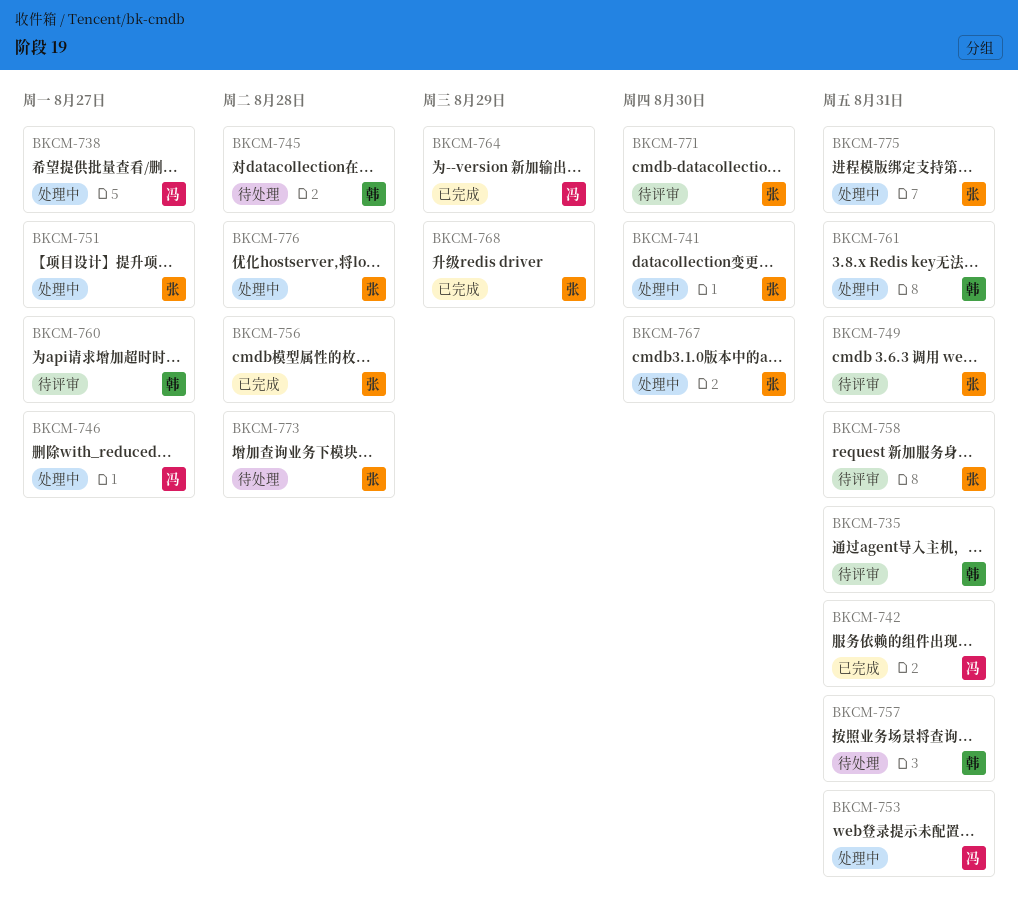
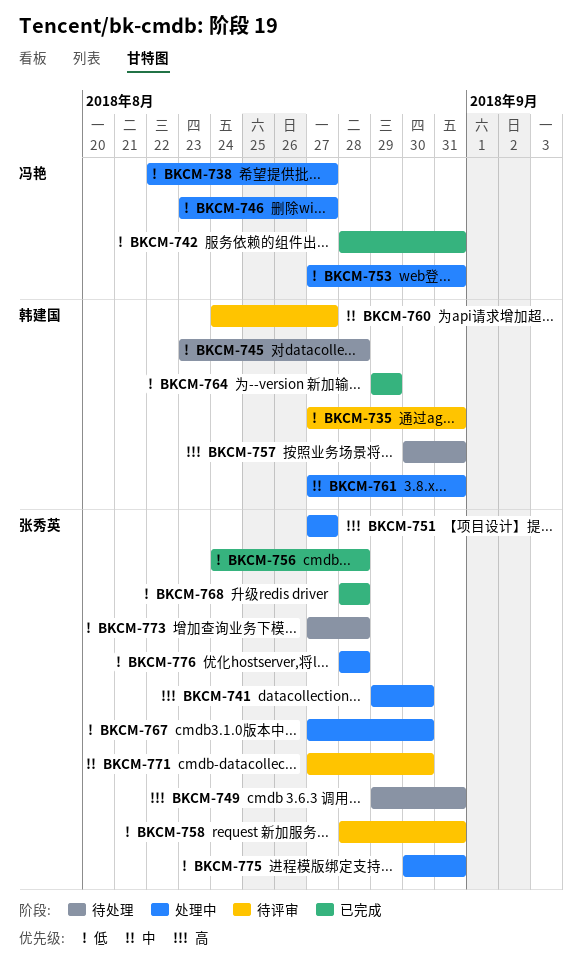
BKCM-749, status: 待评审 -> 待处理
BKCM-764, owner: 冯艳 -> 韩建国
BKCM-768, due: Aug 29 -> Aug 28

